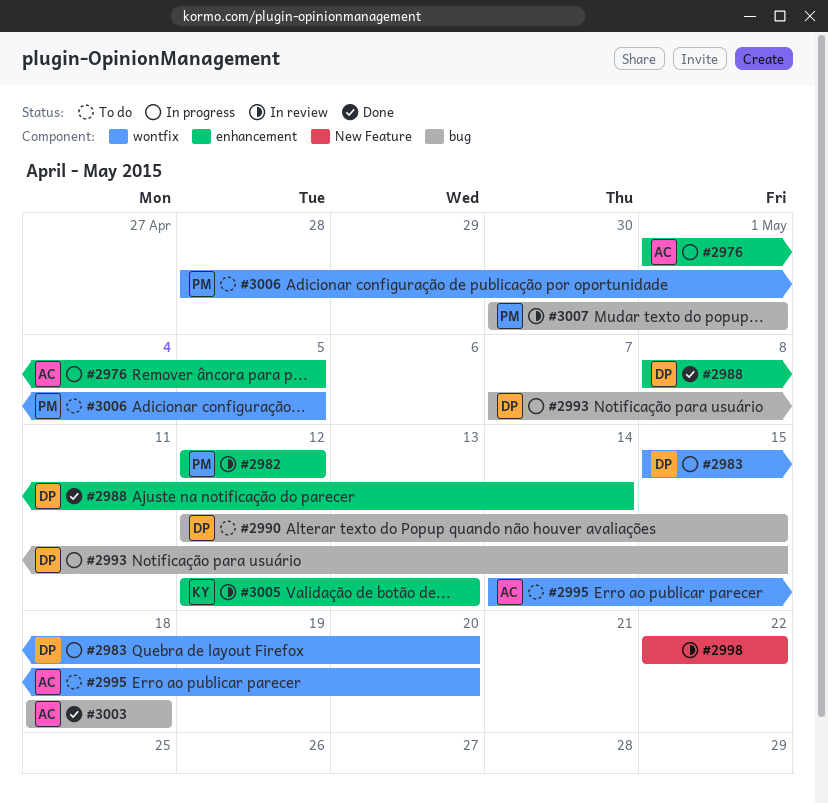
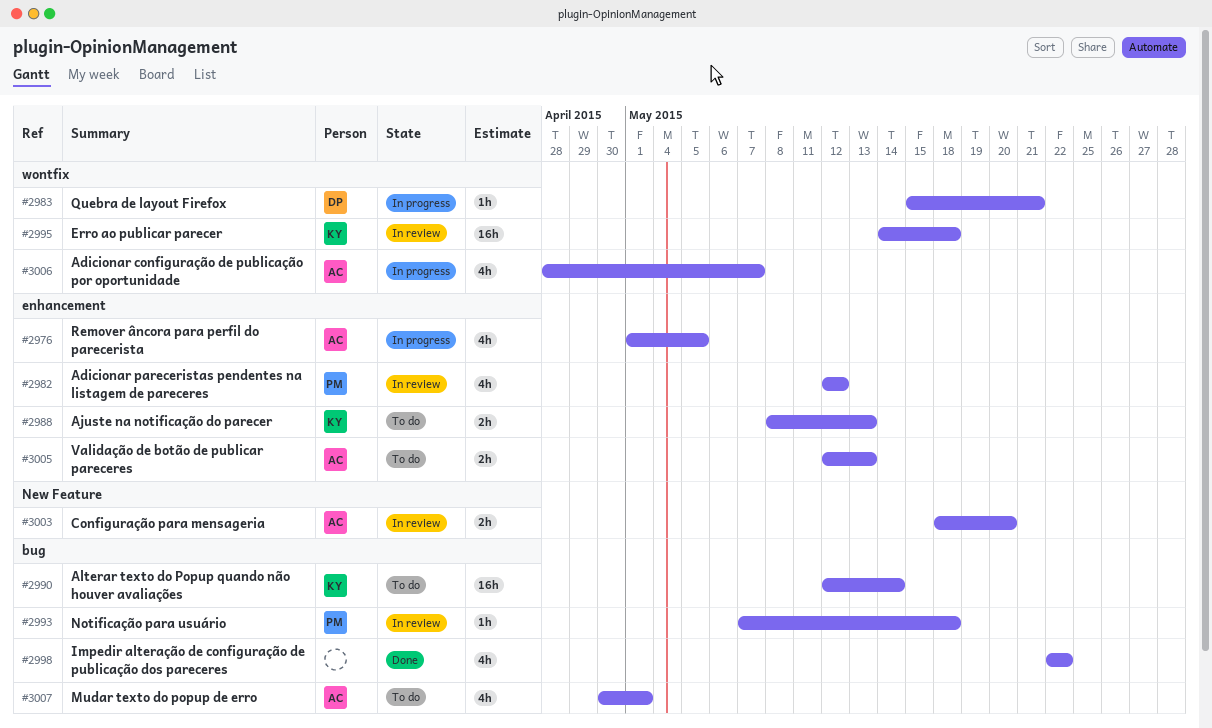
#2983, due: May 20 -> May 21
#2988, status: Done -> To do
#2988, owner: DP -> KY
#2988, due: May 14 -> May 13
#2990, owner: DP -> KY
#2990, due: May 15 -> May 14
#2993, status: In progress -> In review
#2993, owner: DP -> PM
#2993, due: May 15 -> May 18
#2995, status: To do -> In review
#2995, owner: AC -> KY
#2995, due: May 20 -> May 18
#2998, status: In review -> Done
#2998, label: New Feature -> bug
#3003, status: Done -> In review
#3003, label: bug -> New Feature
#3003, due: May 18 -> May 20
#3005, status: In review -> To do
#3005, owner: KY -> AC
#3006, status: To do -> In progress
#3006, owner: PM -> AC
#3006, due: May 5 -> May 7
#3007, status: In review -> To do
#3007, owner: PM -> AC

